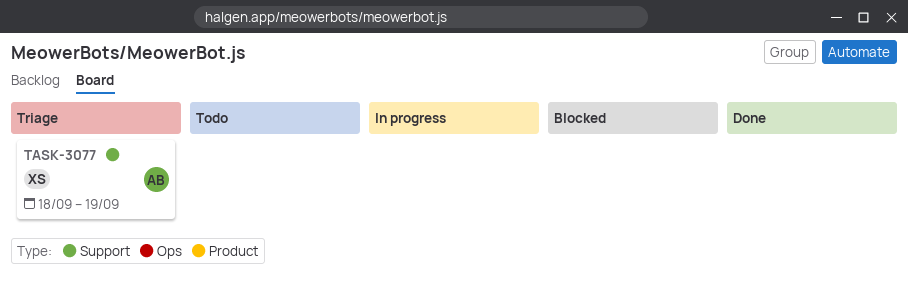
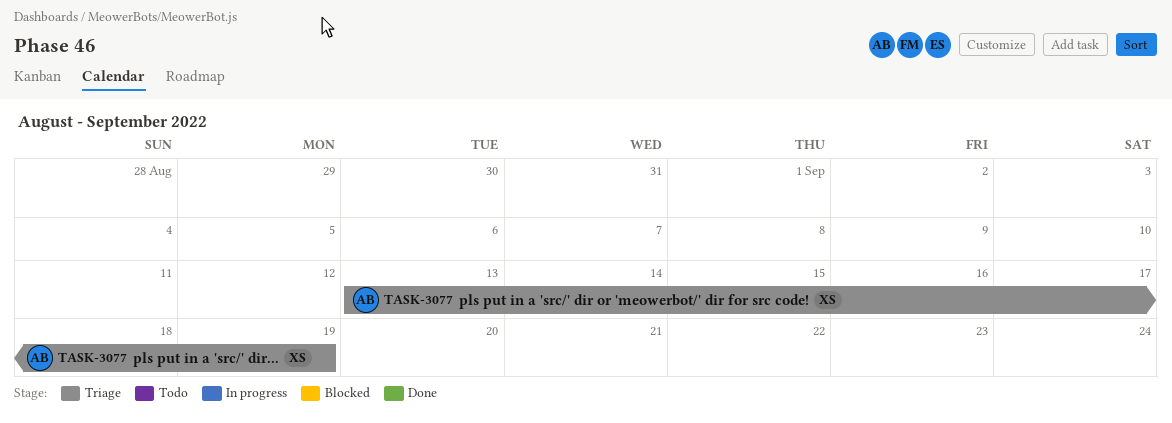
TASK-3077, start: Sep 18 -> Sep 13

